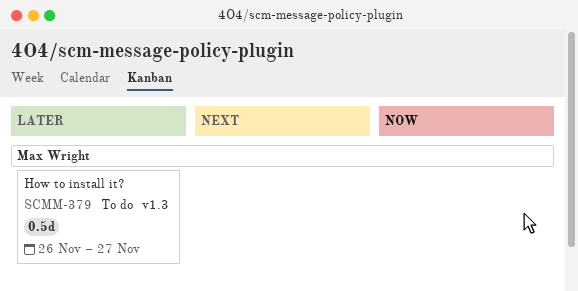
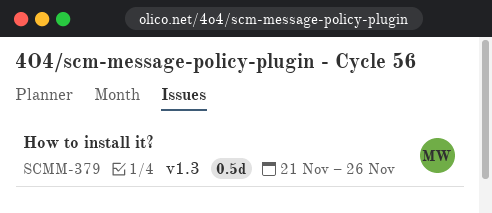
SCMM-379, start: Nov 26 -> Nov 21
SCMM-379, due: Nov 27 -> Nov 26

